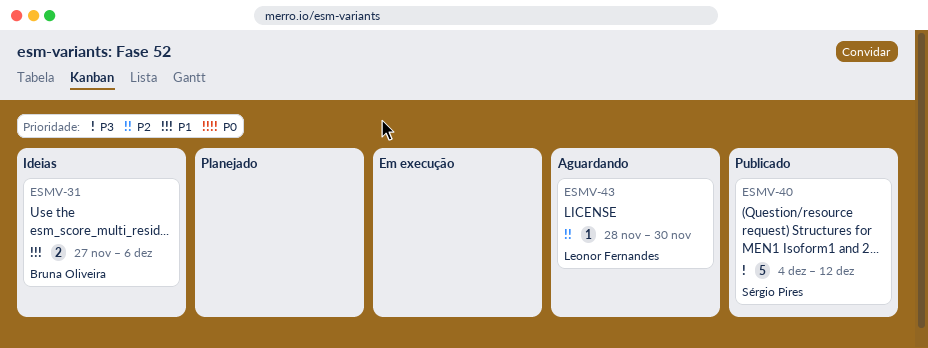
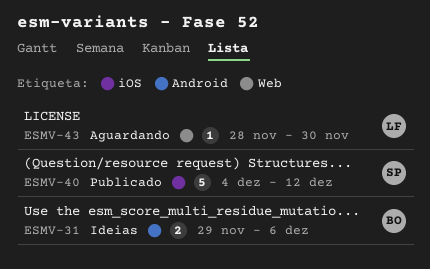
ESMV-31, start: Nov 27 -> Nov 29

